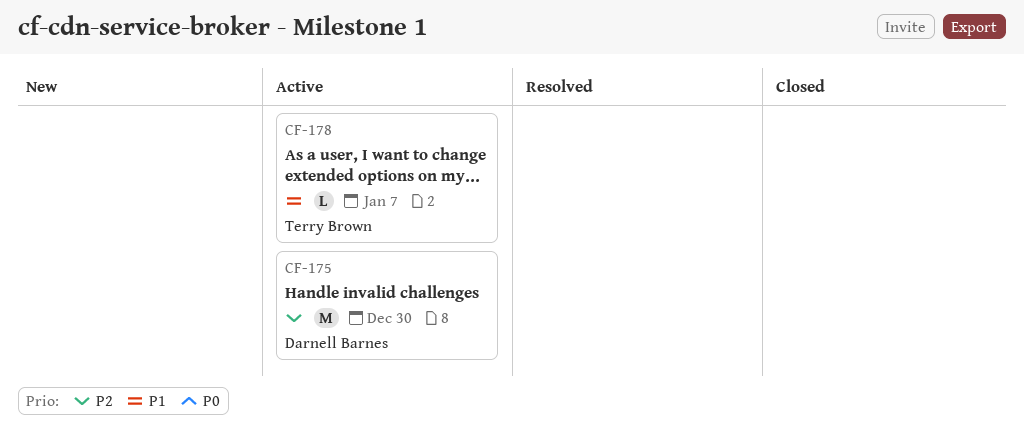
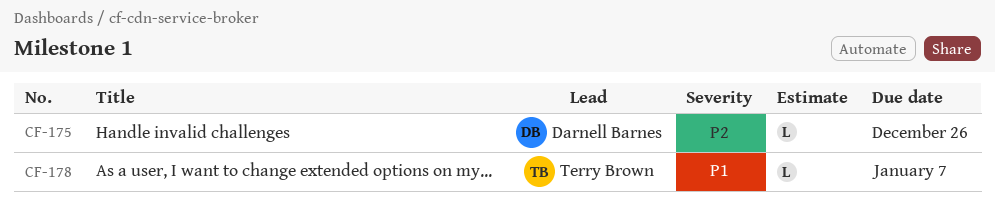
CF-175, estimate: M -> L
CF-175, due: Dec 30 -> Dec 26

